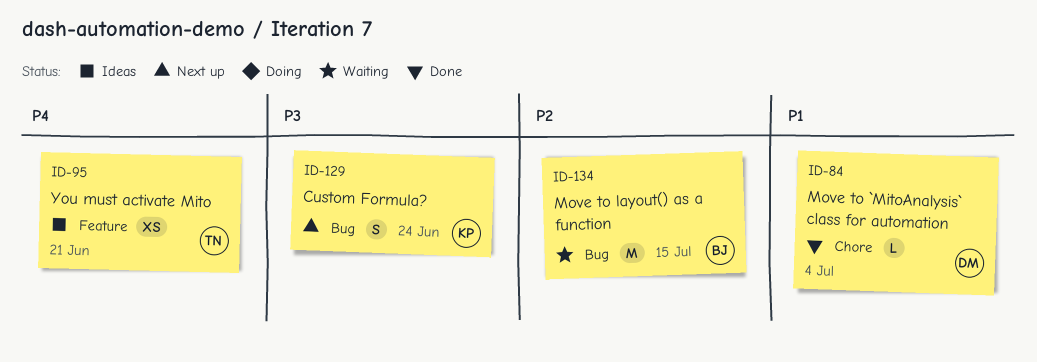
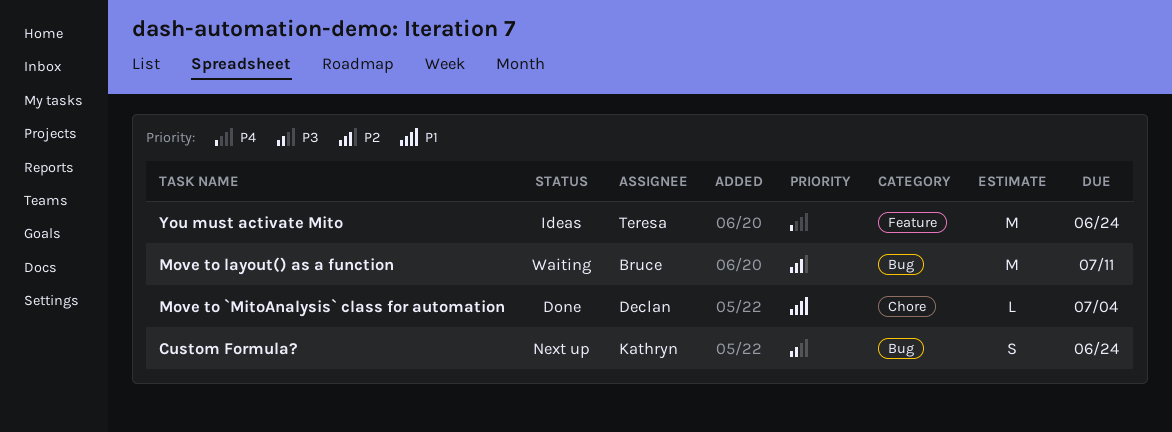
Move to layout() as a function, due: Jul 15 -> Jul 11
You must activate Mito, estimate: XS -> M
You must activate Mito, due: Jun 21 -> Jun 24

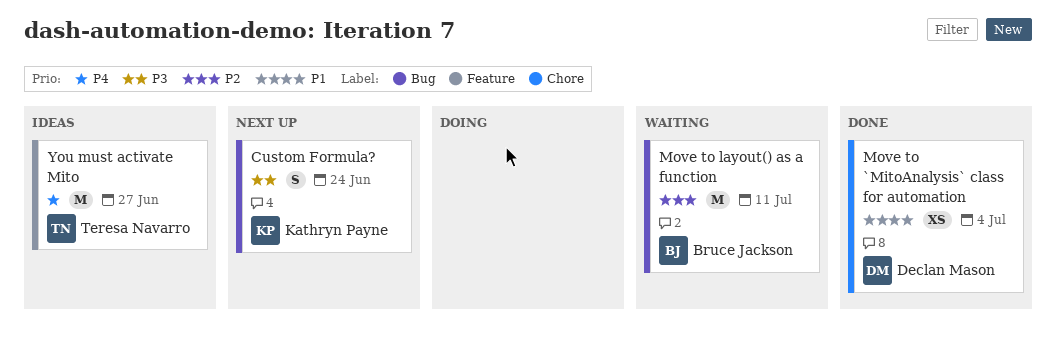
Move to `MitoAnalysis` class for automation, estimate: L -> XS
You must activate Mito, due: Jun 24 -> Jun 27

